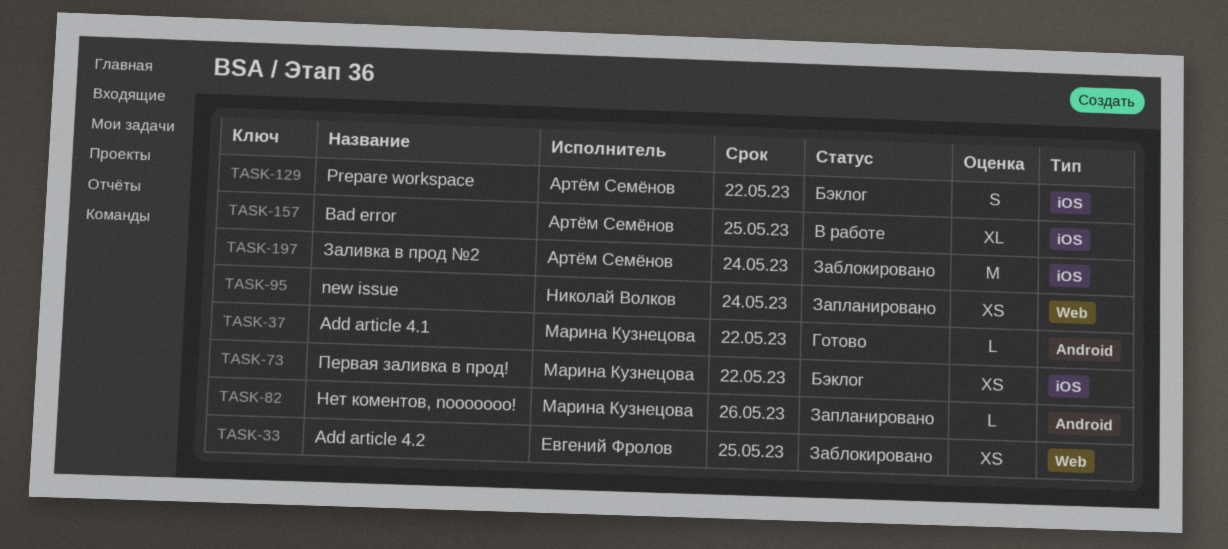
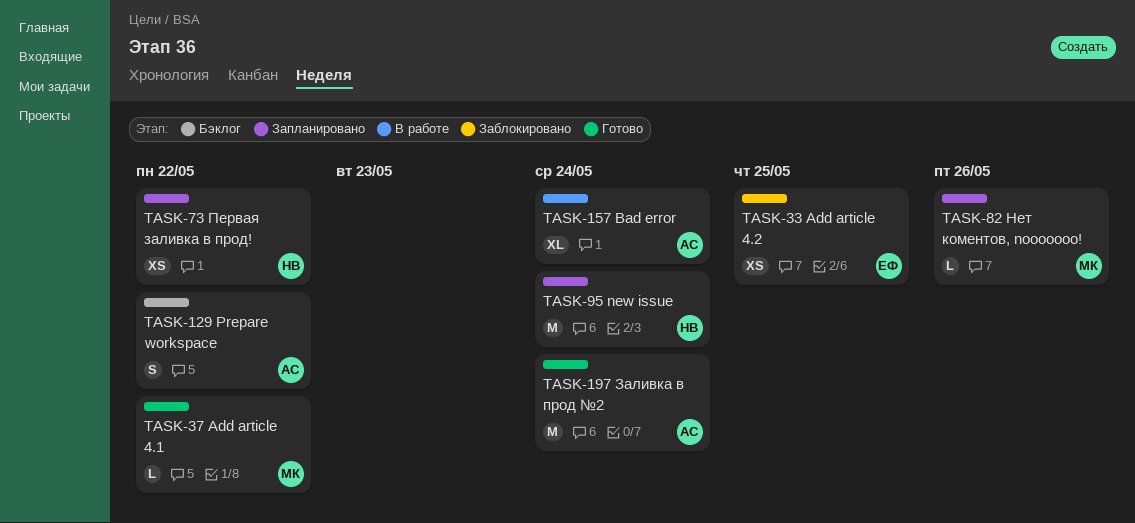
TASK-73, status: Бэклог -> Запланировано
TASK-73, owner: Марина Кузнецова -> Николай Волков
TASK-95, estimate: XS -> M
TASK-157, due: May 25 -> May 24
TASK-197, status: Заблокировано -> Готово

